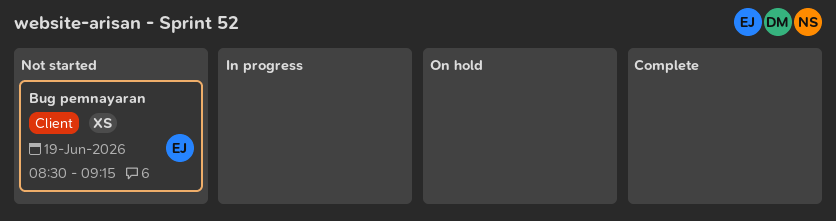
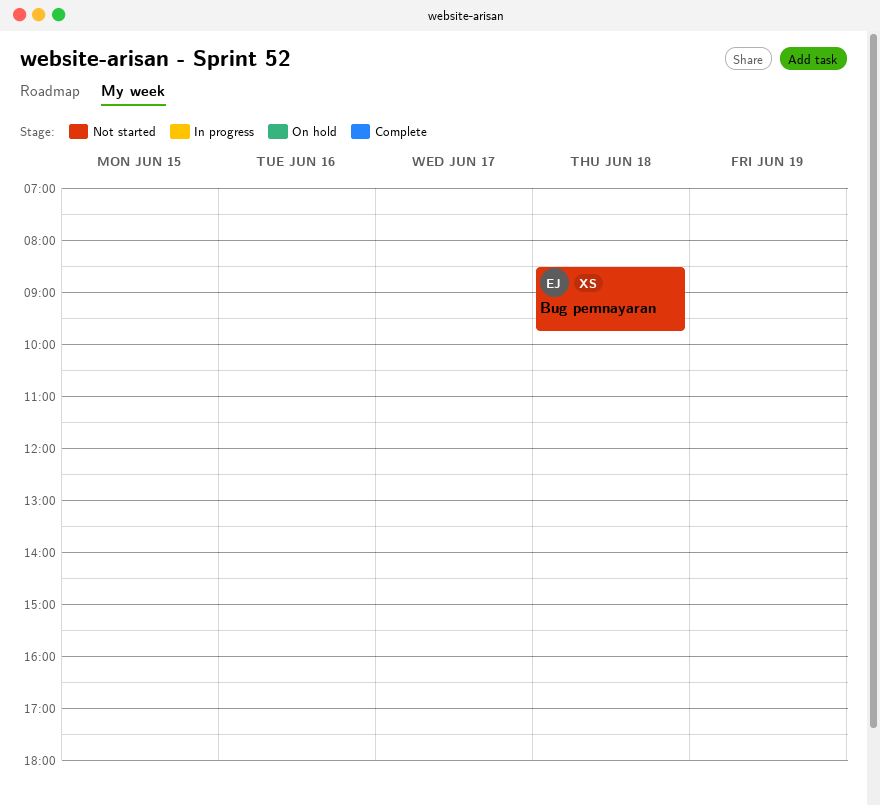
Bug pemnayaran, day: Jun 19 -> Jun 18
Bug pemnayaran, ends: 09:15 -> 09:45

